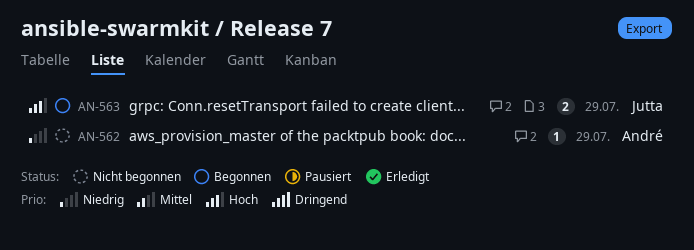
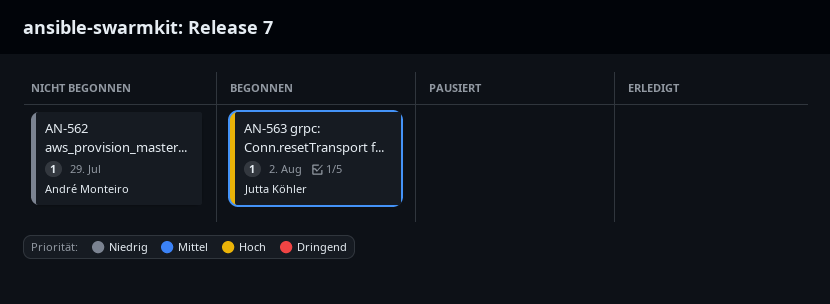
AN-563, estimate: 2 -> 1
AN-563, due: Jul 29 -> Aug 2

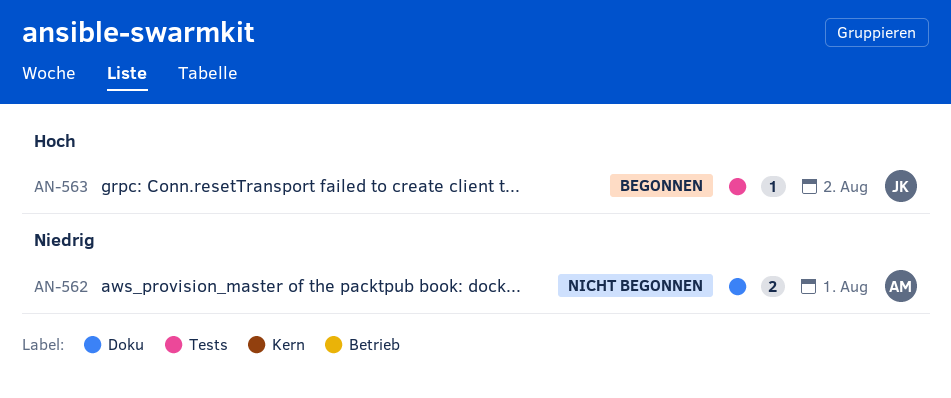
AN-562, estimate: 1 -> 2
AN-562, due: Jul 29 -> Aug 1

